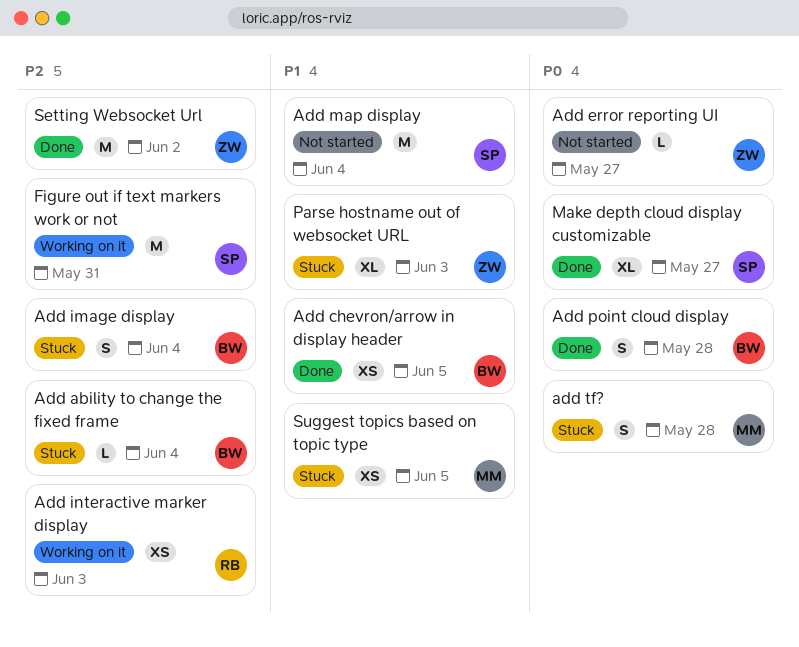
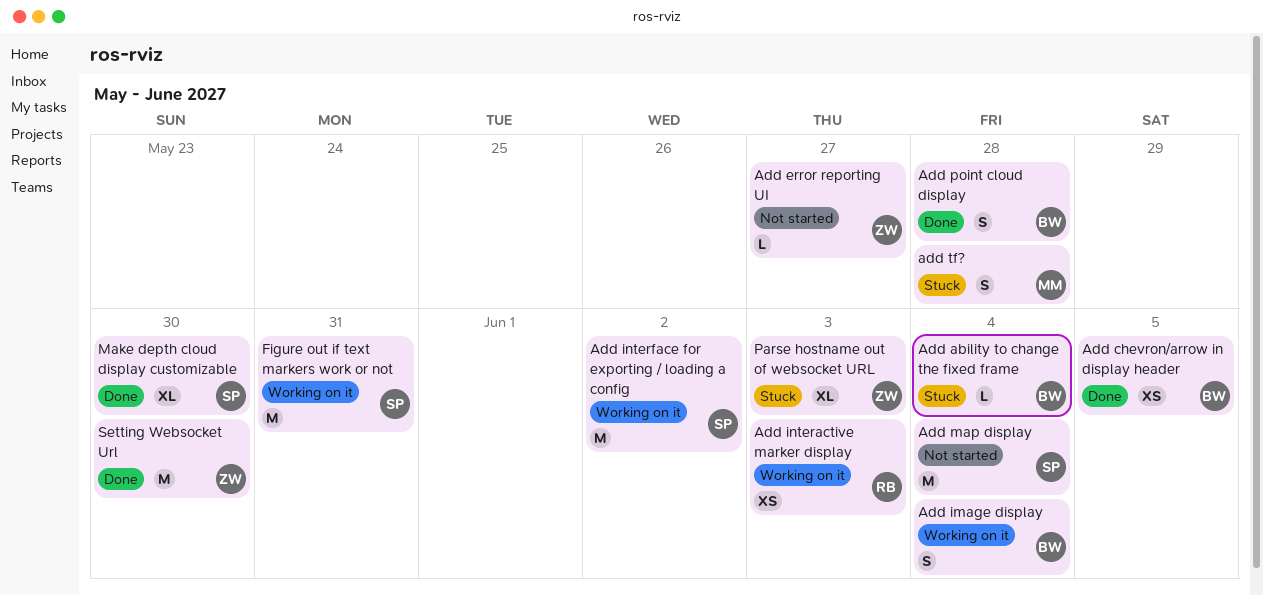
Add image display, status: Stuck -> Working on it
Add interface for exporting / loading a config: none -> present
Make depth cloud display customizable, due: May 27 -> May 30
Setting Websocket Url, due: Jun 2 -> May 30
Suggest topics based on topic type: present -> none

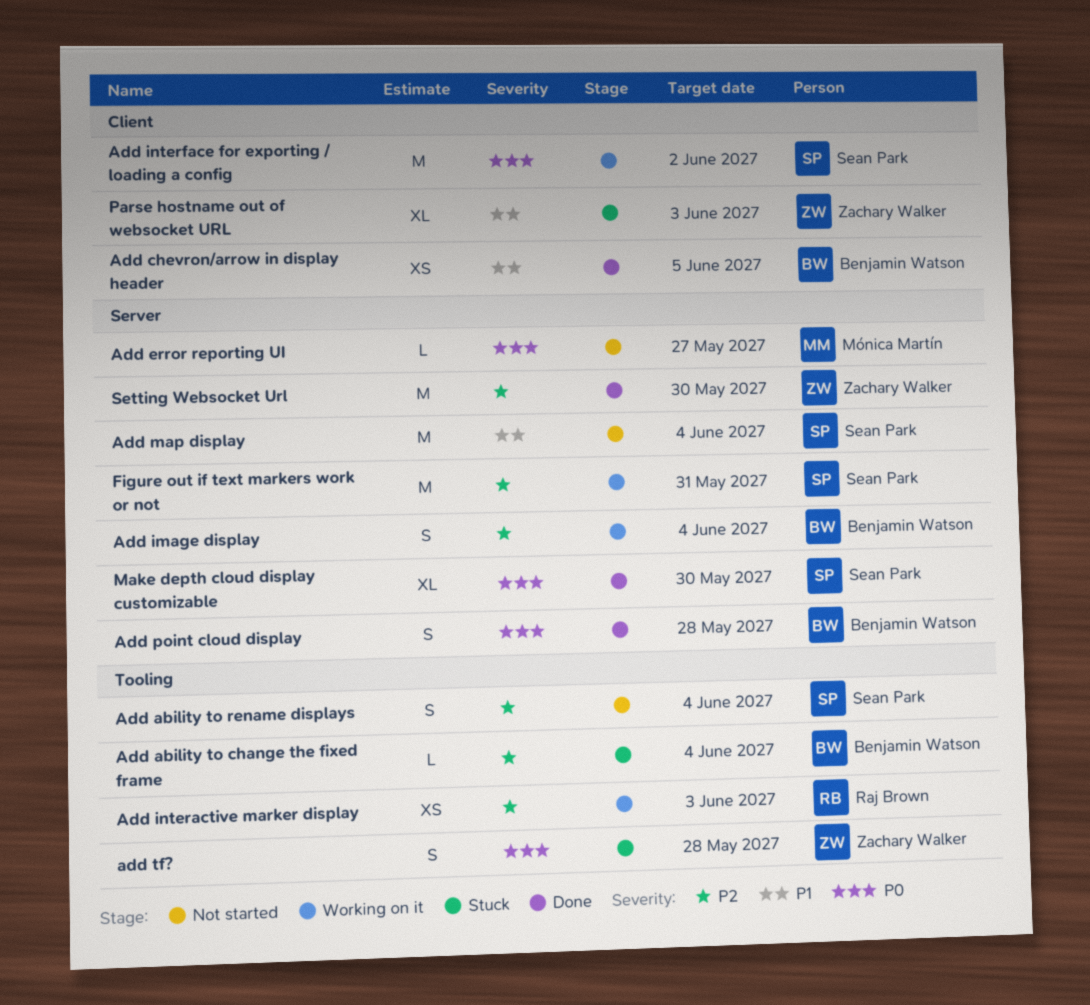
Add ability to rename displays: none -> present
Add error reporting UI, owner: Zachary Walker -> Mónica Martín
add tf?, owner: Mónica Martín -> Zachary Walker

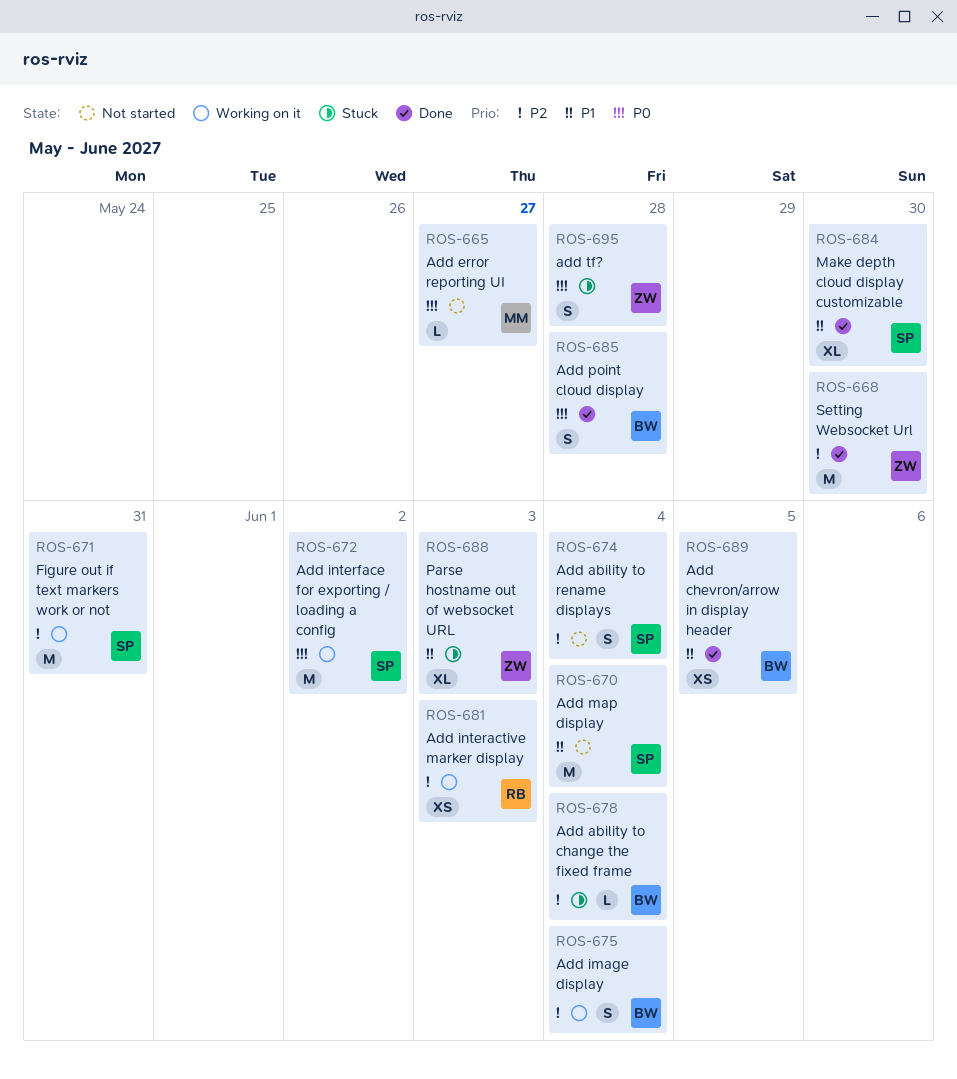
Make depth cloud display customizable, priority: P0 -> P1

